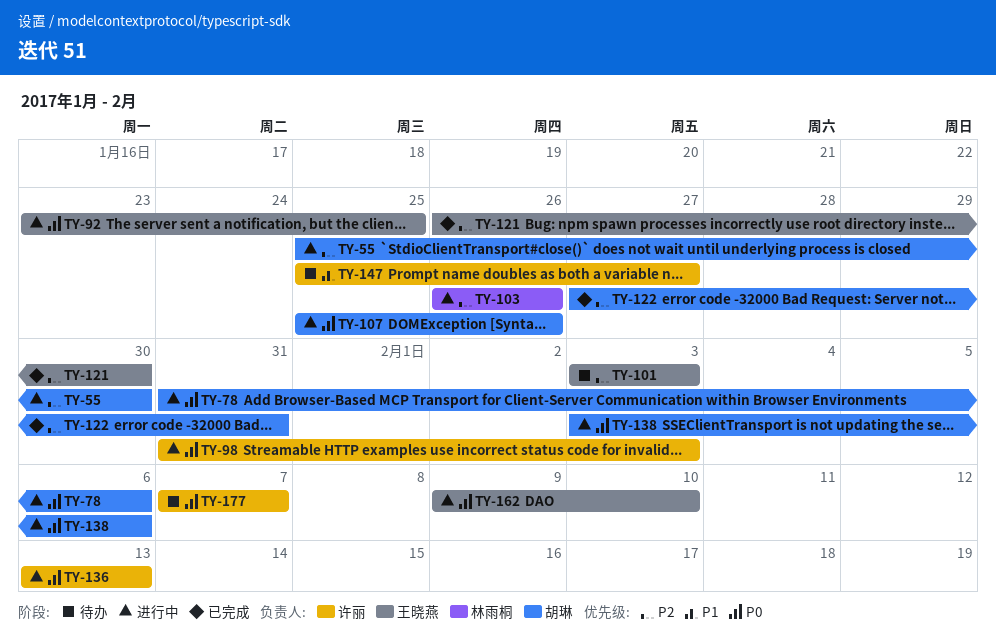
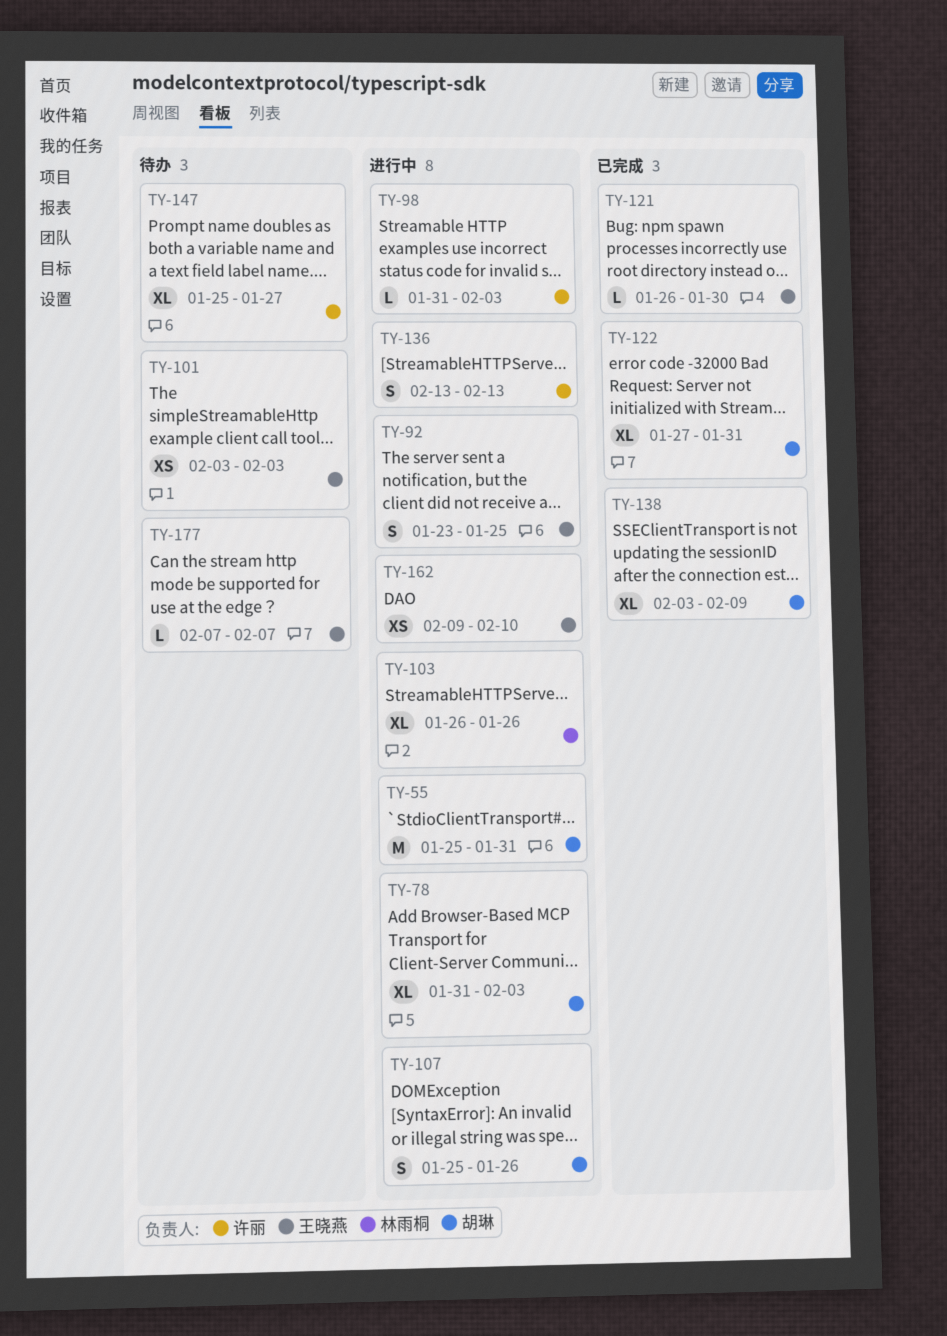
TY-55, due: Jan 30 -> Jan 31
TY-78, due: Feb 6 -> Feb 3
TY-138, status: 进行中 -> 已完成
TY-138, due: Feb 6 -> Feb 9
TY-177, owner: 许丽 -> 王晓燕

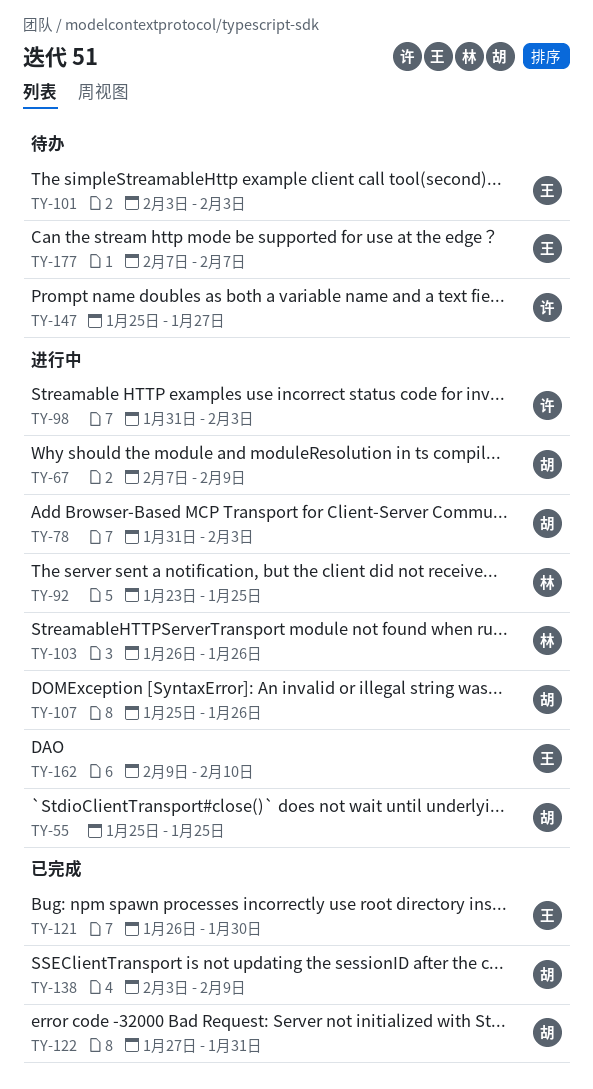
TY-55, due: Jan 31 -> Jan 25
TY-67: none -> present
TY-92, owner: 王晓燕 -> 林雨桐
TY-136: present -> none

